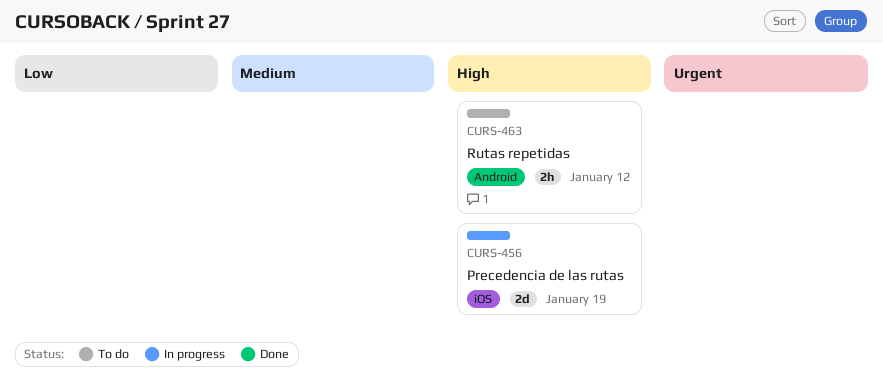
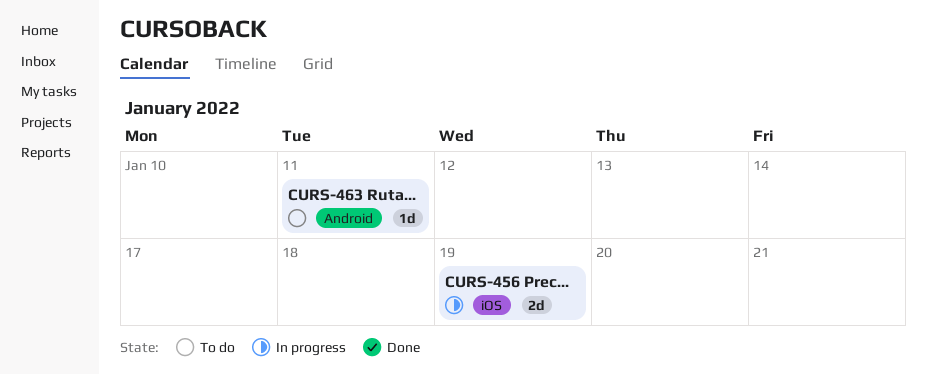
CURS-463, estimate: 2h -> 1d
CURS-463, due: Jan 12 -> Jan 11

